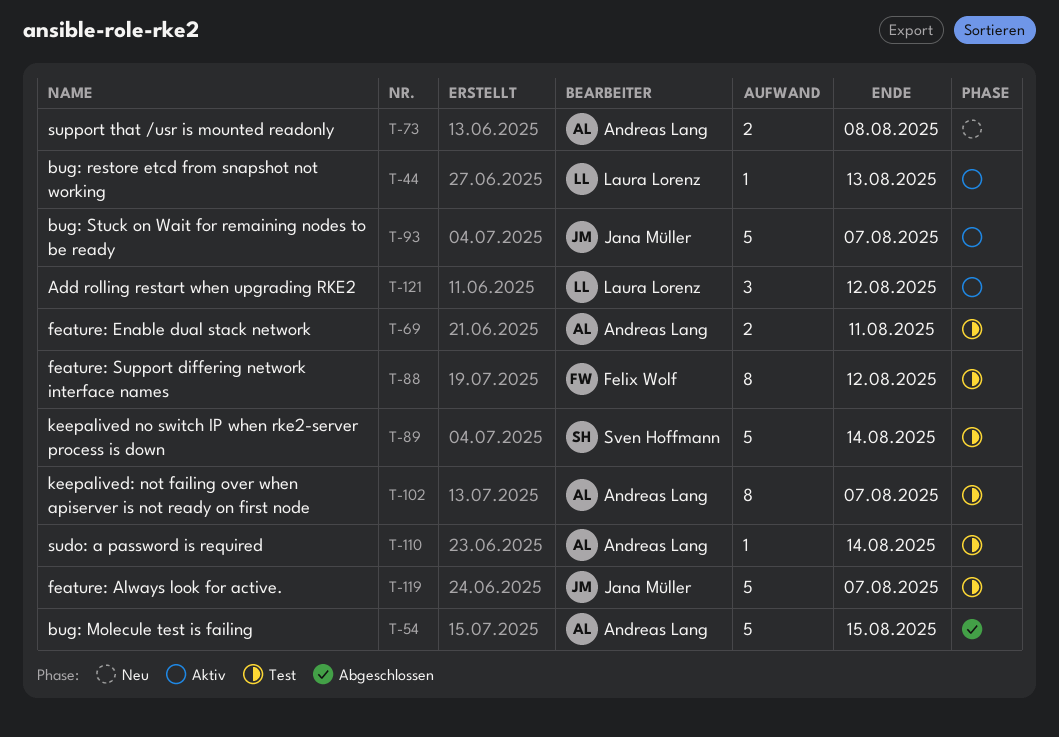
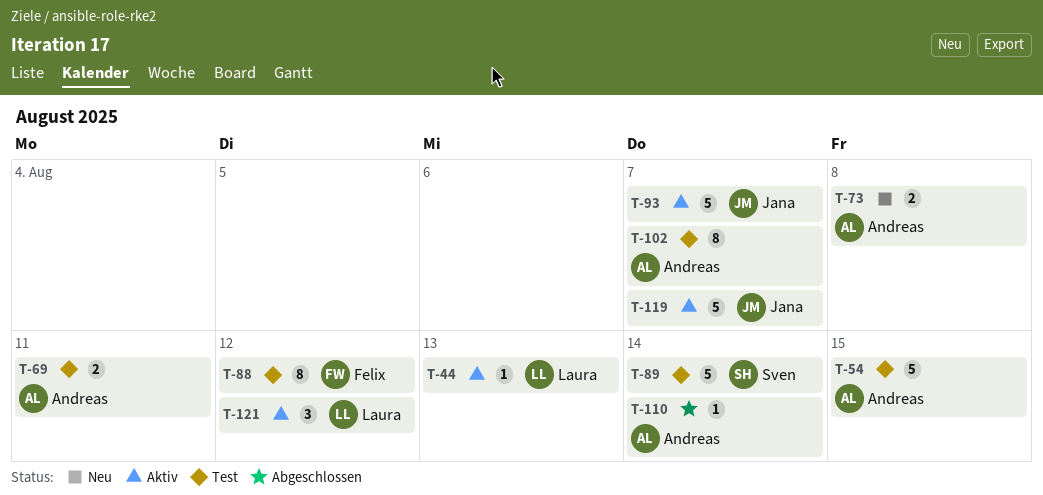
T-54, status: Abgeschlossen -> Test
T-110, status: Test -> Abgeschlossen
T-119, status: Test -> Aktiv

